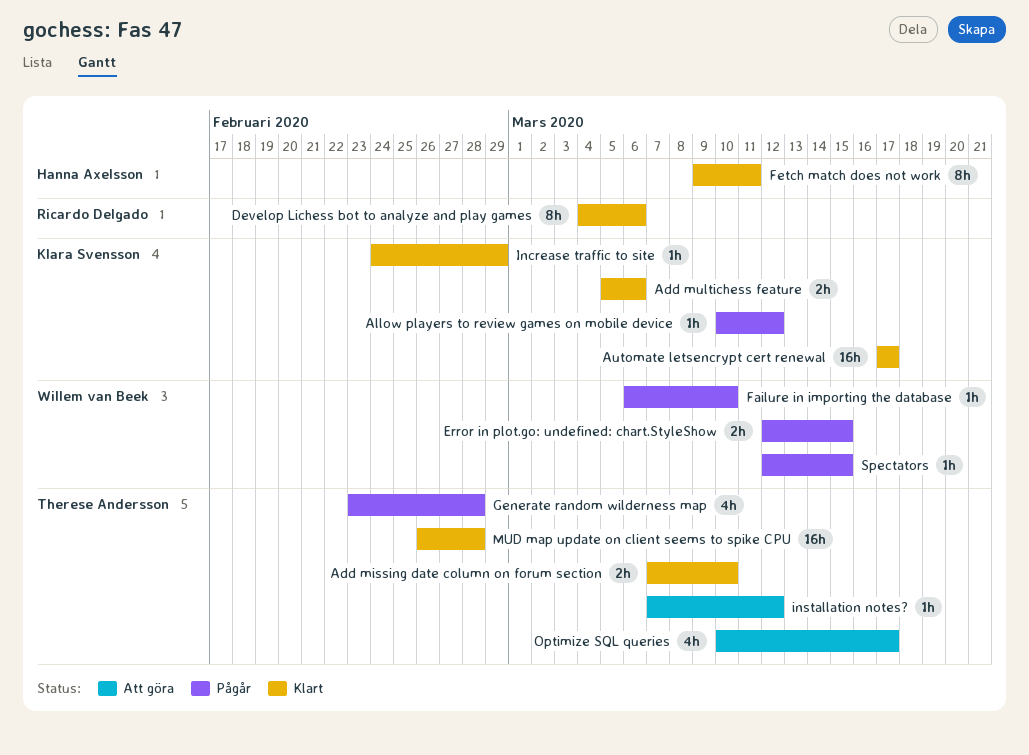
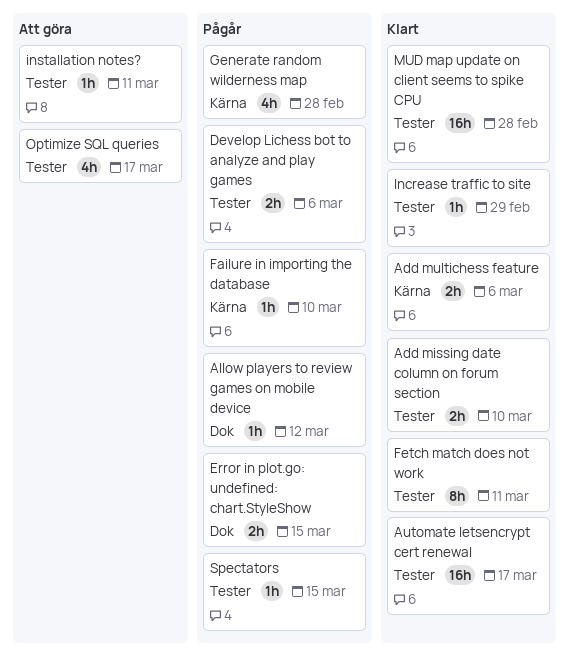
Develop Lichess bot to analyze and play games, status: Klart -> Pågår
Develop Lichess bot to analyze and play games, estimate: 8h -> 2h
installation notes?, due: Mar 12 -> Mar 11

